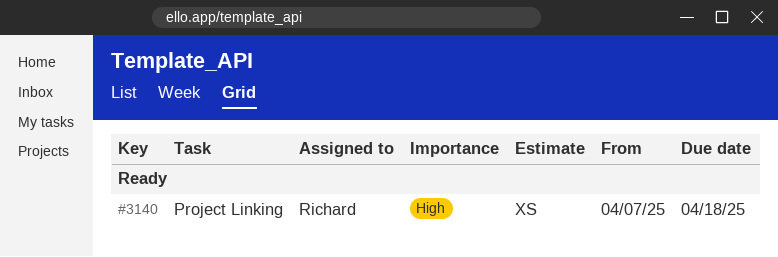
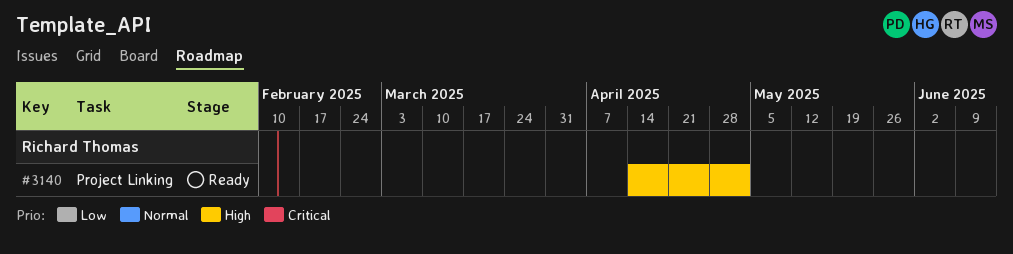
#3140, start: Apr 7 -> Apr 14
#3140, due: Apr 18 -> May 2

